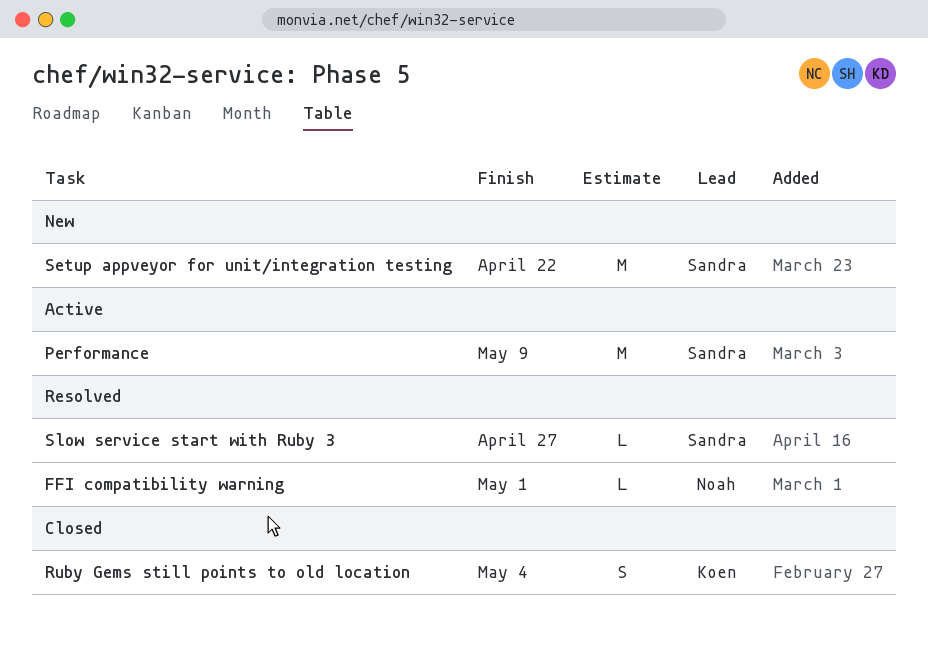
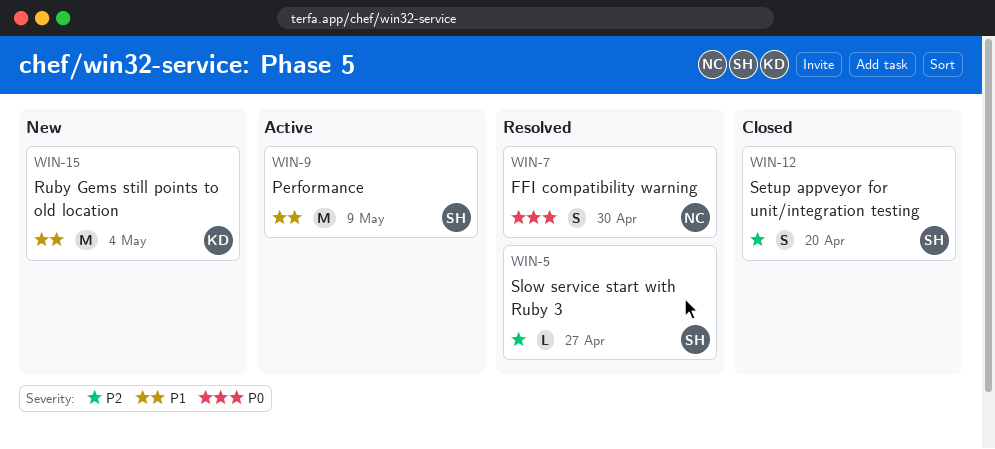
FFI compatibility warning, estimate: L -> S
FFI compatibility warning, due: May 1 -> Apr 30
Ruby Gems still points to old location, status: Closed -> New
Ruby Gems still points to old location, estimate: S -> M
Setup appveyor for unit/integration testing, status: New -> Closed
Setup appveyor for unit/integration testing, estimate: M -> S
Setup appveyor for unit/integration testing, due: Apr 22 -> Apr 20

